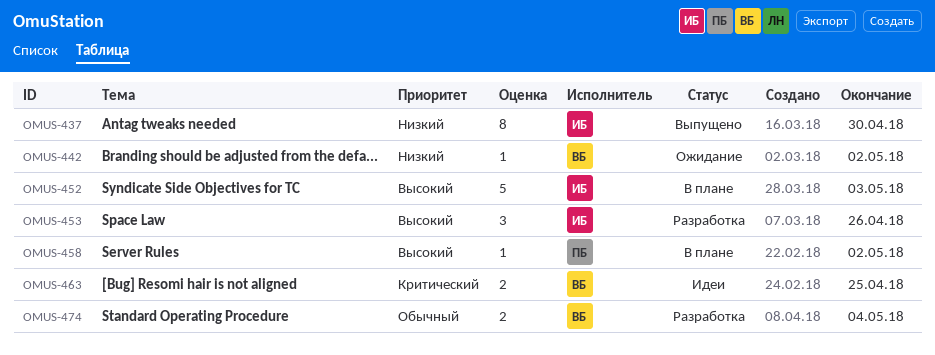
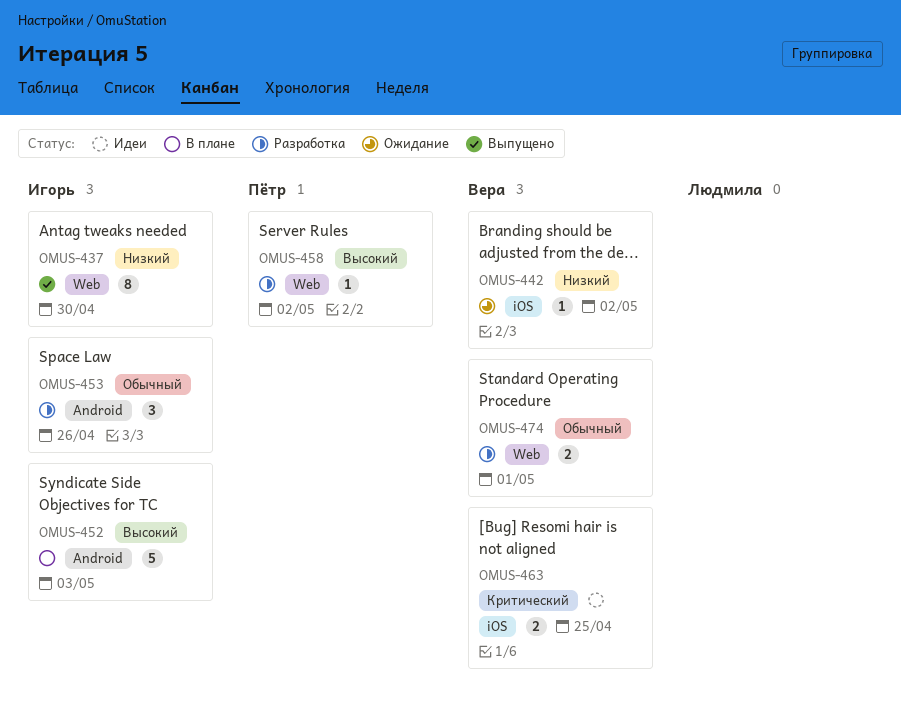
OMUS-453, priority: Высокий -> Обычный
OMUS-458, status: В плане -> Разработка
OMUS-474, due: May 4 -> May 1

